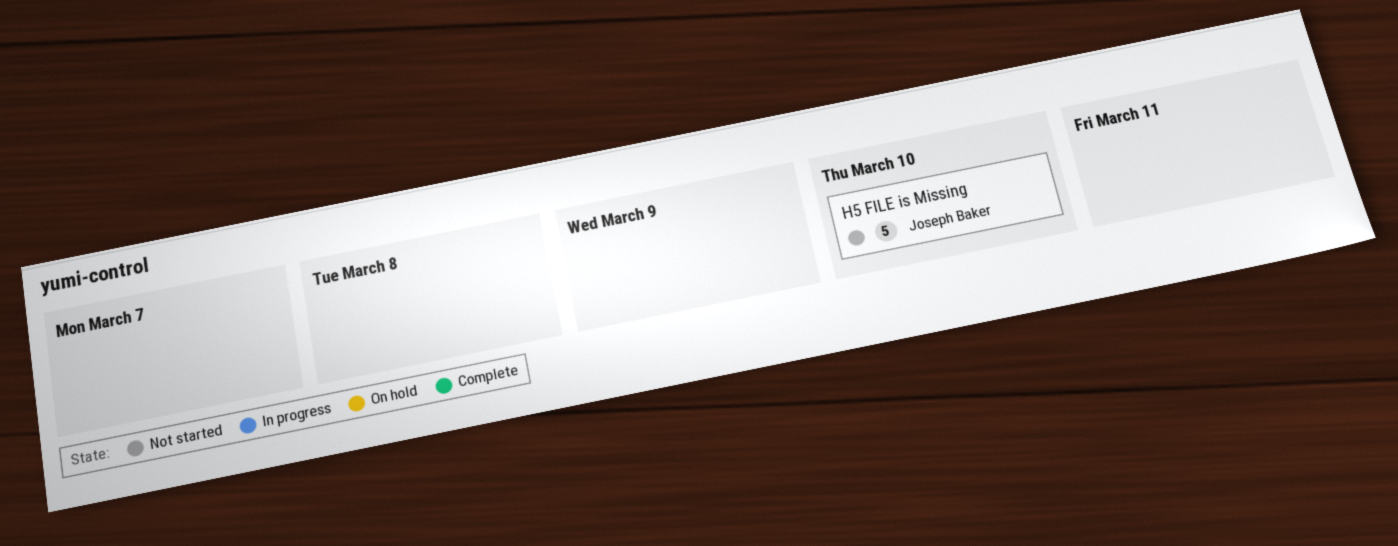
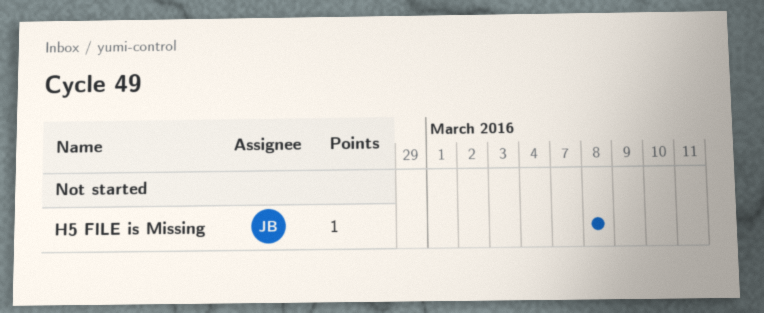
H5 FILE is Missing, estimate: 5 -> 1
H5 FILE is Missing, due: Mar 10 -> Mar 8

